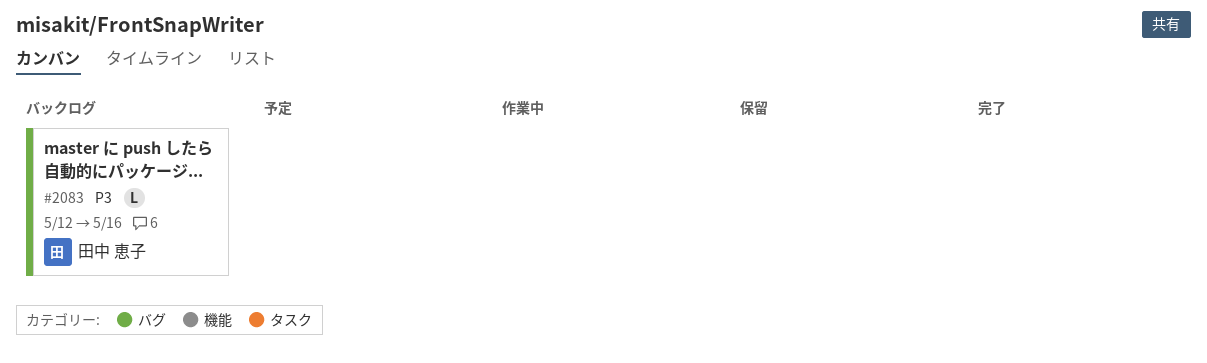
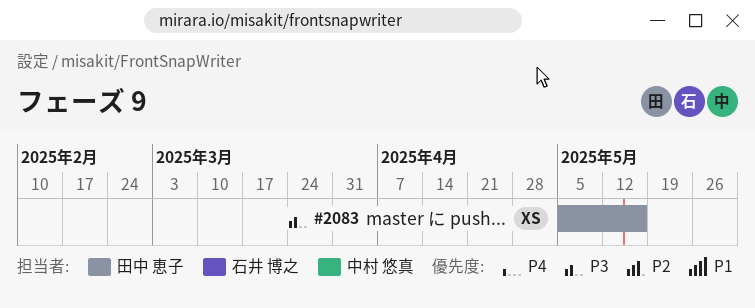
#2083, estimate: L -> XS
#2083, start: May 12 -> May 5

